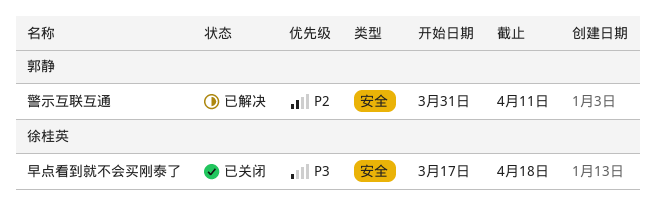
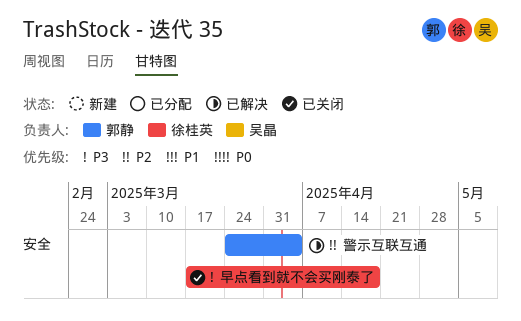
警示互联互通, start: Mar 31 -> Mar 24
警示互联互通, due: Apr 11 -> Apr 4

